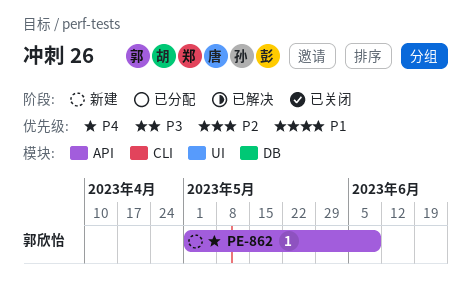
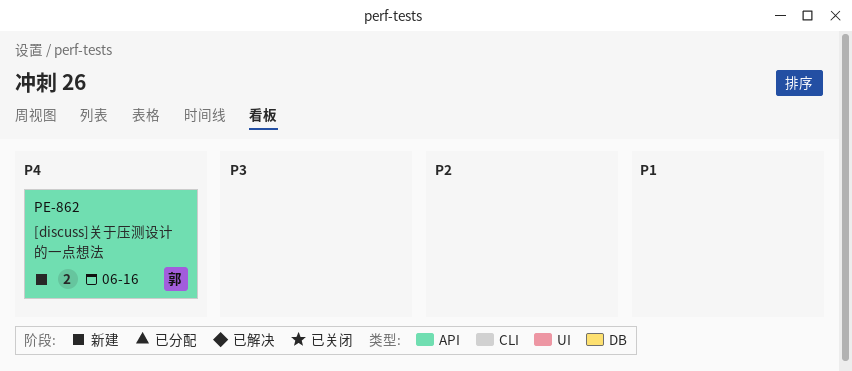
PE-862, estimate: 1 -> 2
PE-862, due: Jun 9 -> Jun 16

